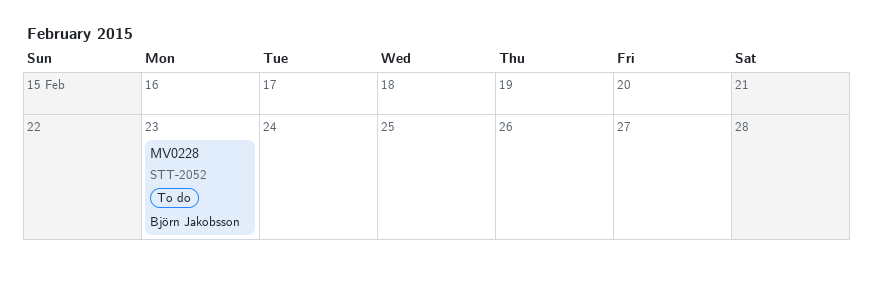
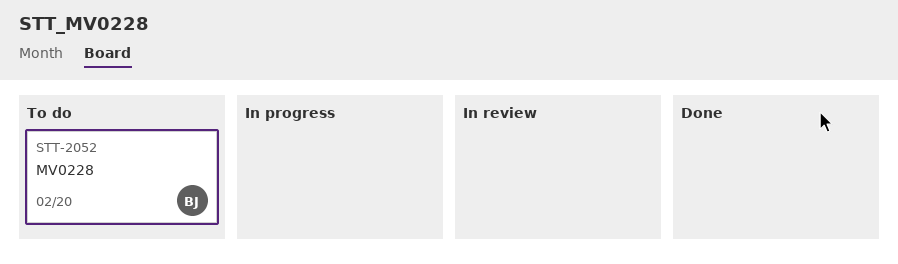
STT-2052, due: Feb 23 -> Feb 20

